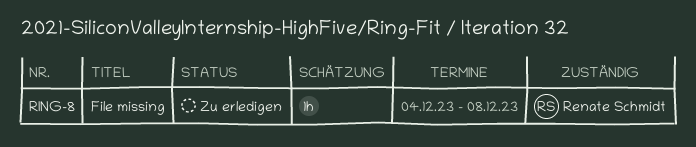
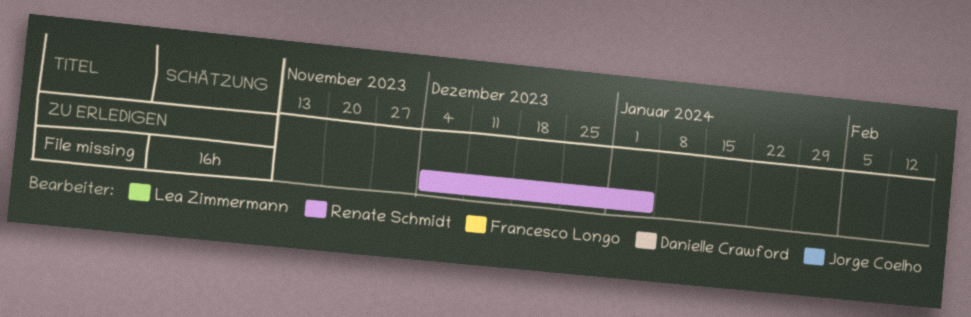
File missing, estimate: 1h -> 16h
File missing, due: Dec 8 -> Jan 5

